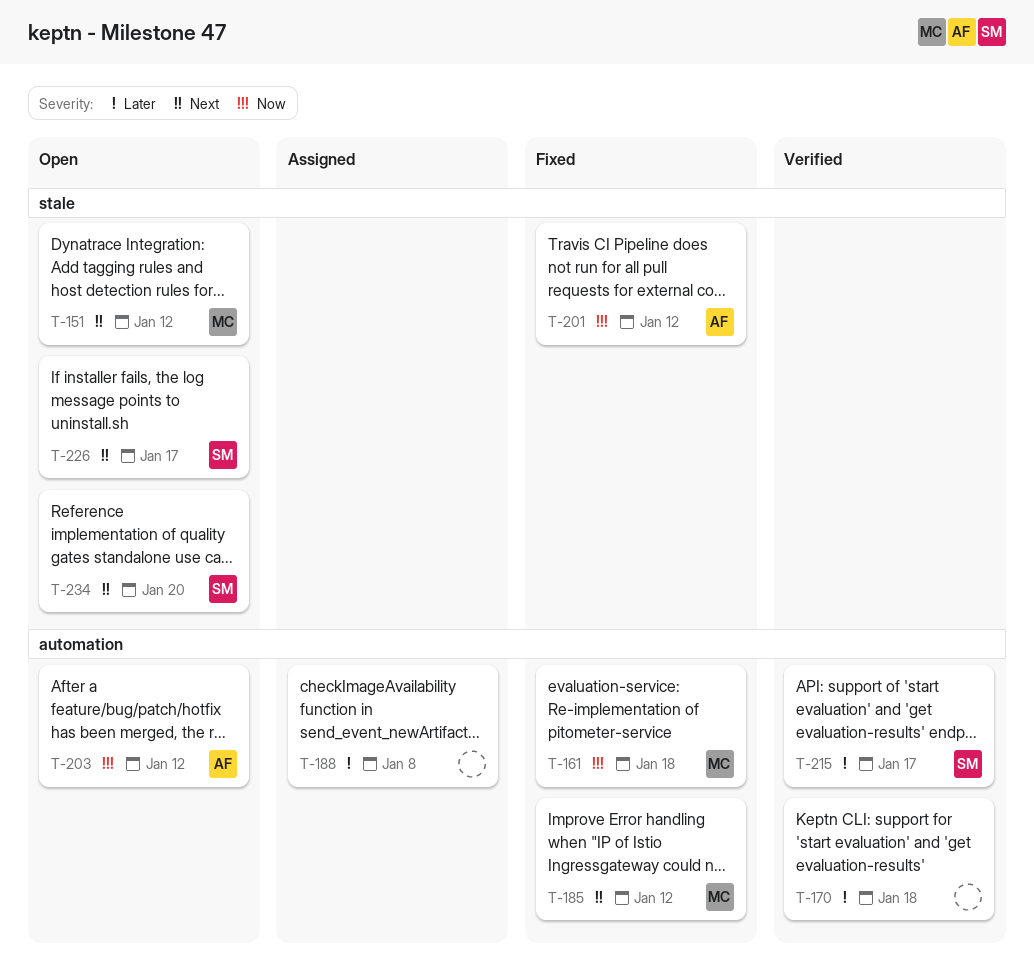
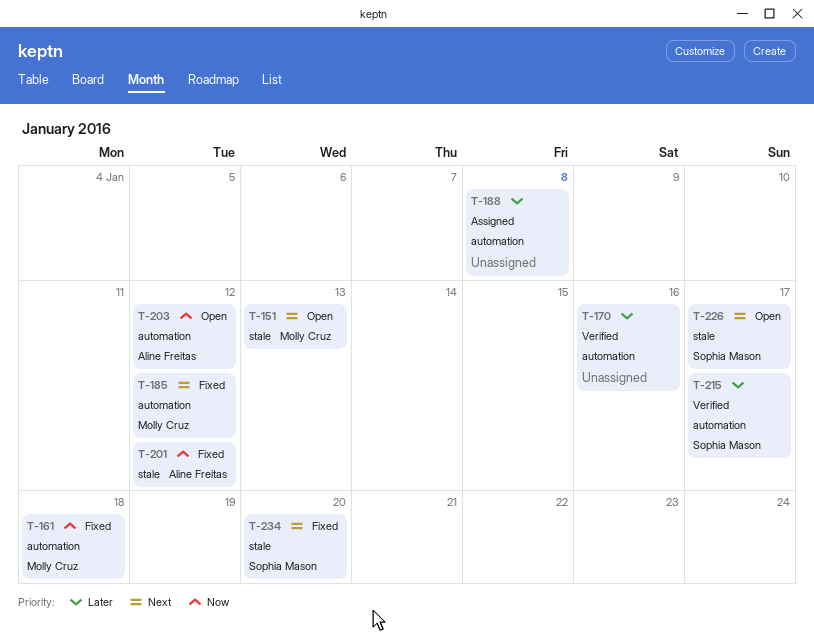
T-151, due: Jan 12 -> Jan 13
T-170, due: Jan 18 -> Jan 16
T-234, status: Open -> Fixed

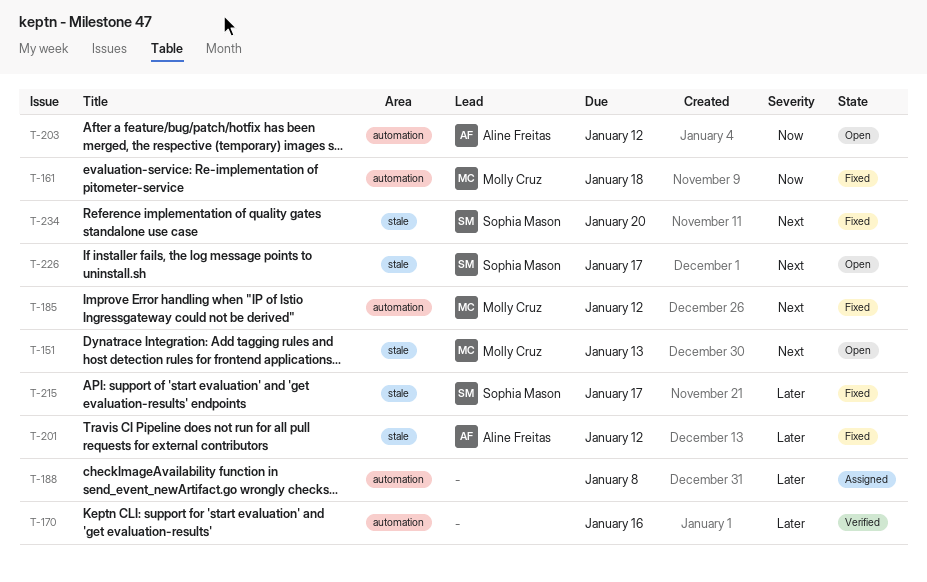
T-201, priority: Now -> Later
T-215, status: Verified -> Fixed
T-215, label: automation -> stale

